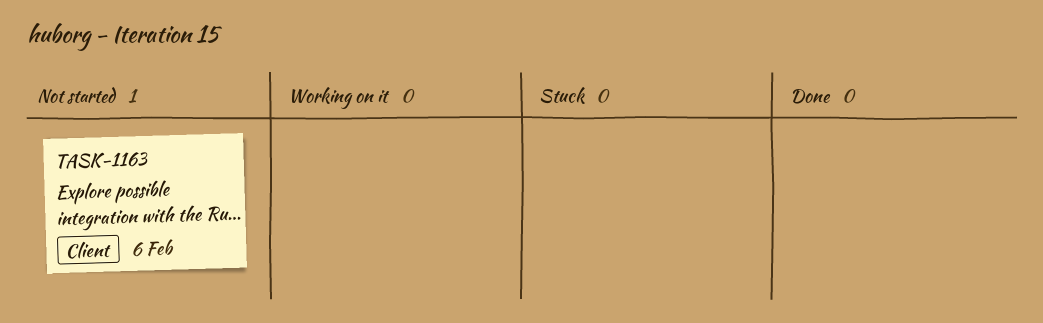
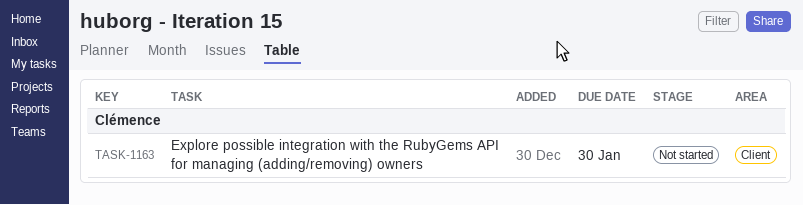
TASK-1163, due: Feb 6 -> Jan 30

